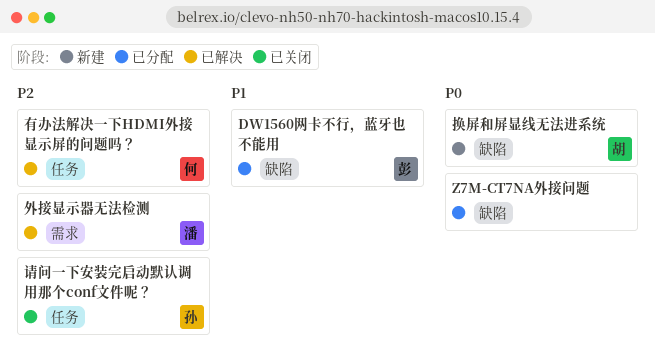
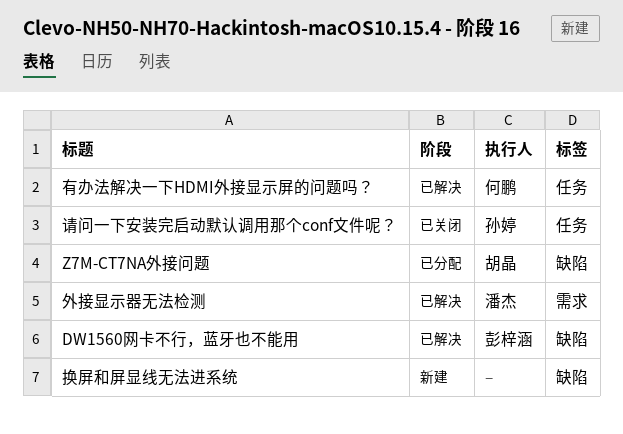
DW1560网卡不行，蓝牙也不能用, status: 已分配 -> 已解决
Z7M-CT7NA外接问题, owner: none -> 胡晶
换屏和屏显线无法进系统, owner: 胡晶 -> none

